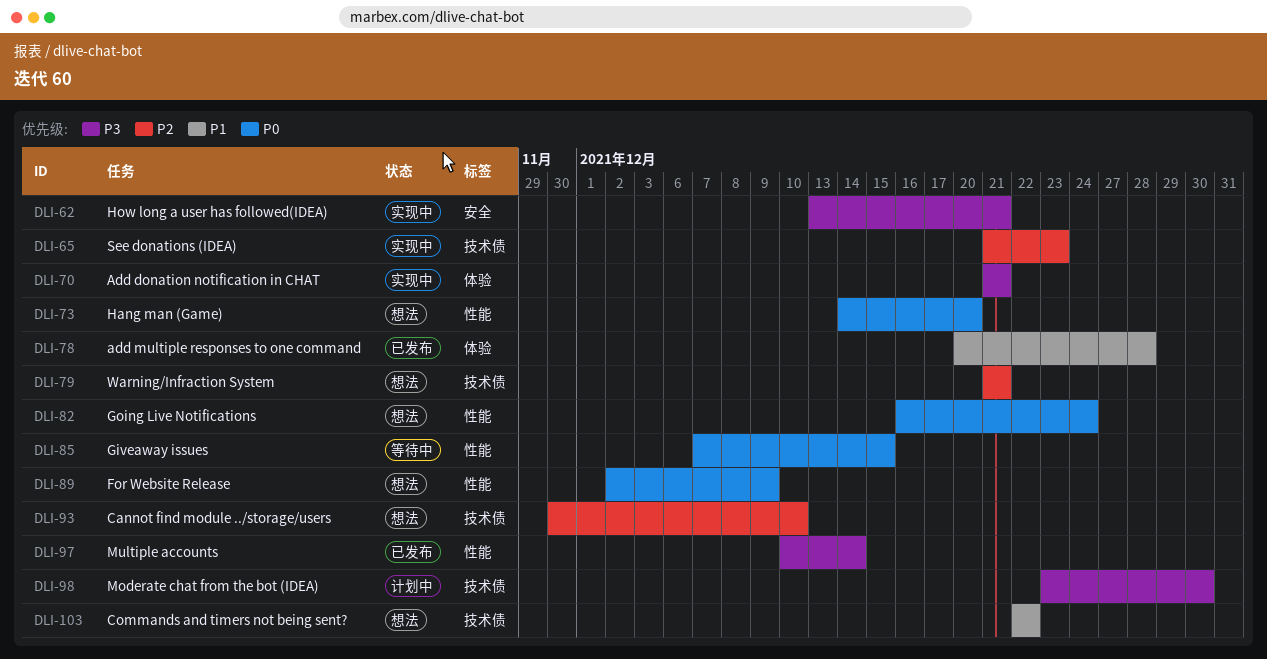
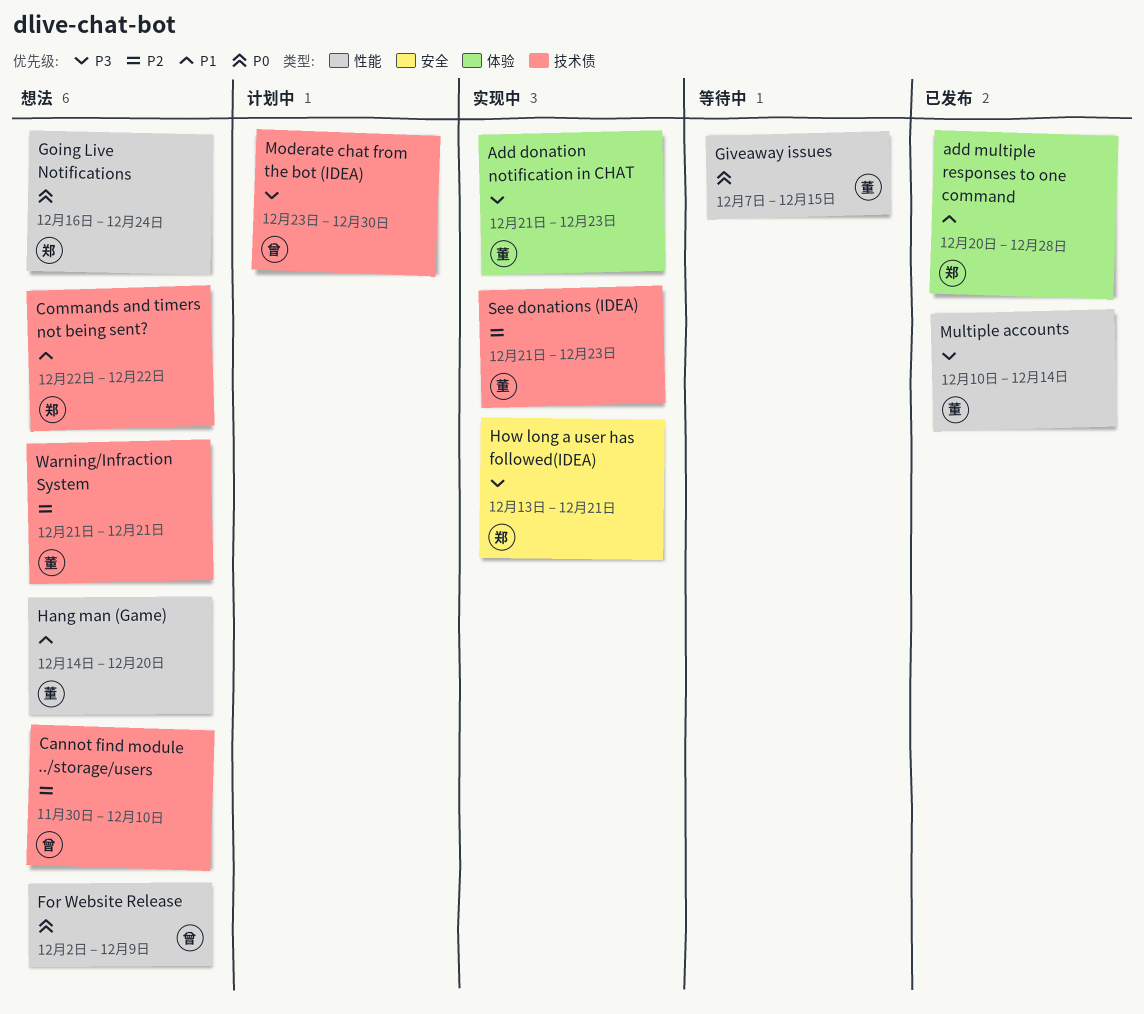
Add donation notification in CHAT, due: Dec 21 -> Dec 23
Hang man (Game), priority: P0 -> P1

